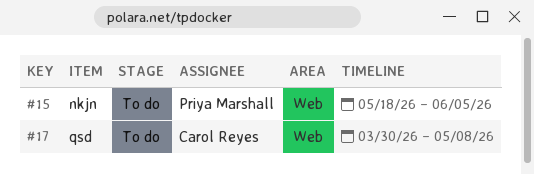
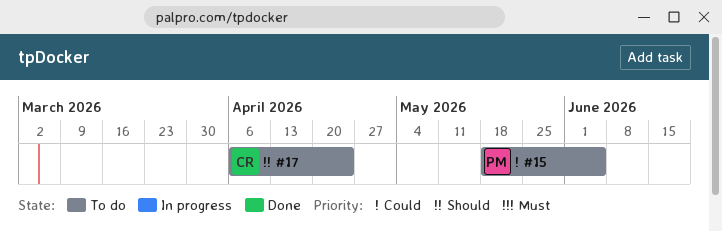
#17, start: Mar 30 -> Apr 6
#17, due: May 8 -> Apr 24

